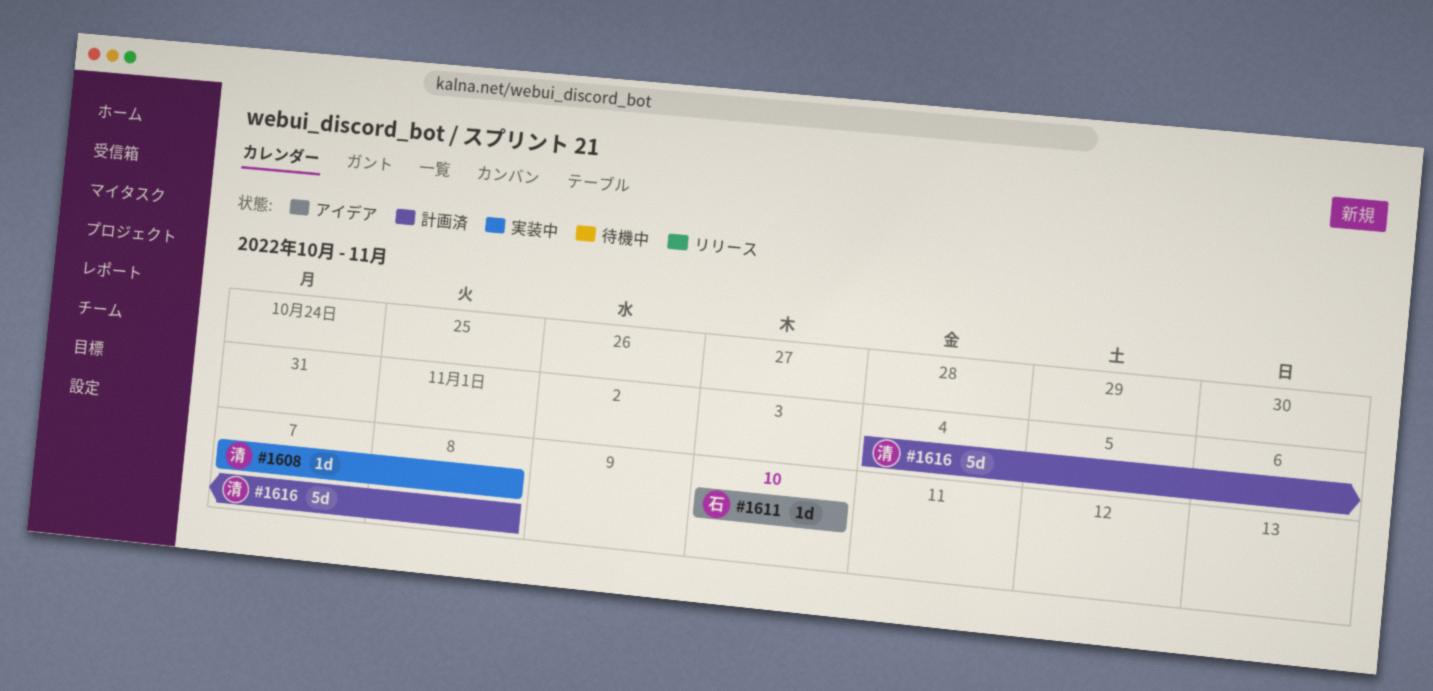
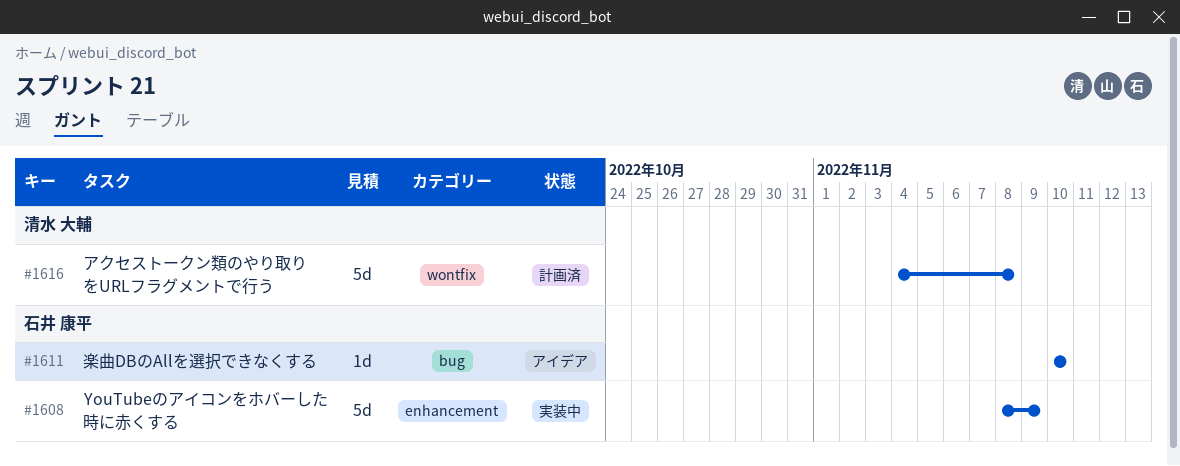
#1608, owner: 清水 大輔 -> 石井 康平
#1608, estimate: 1d -> 5d
#1608, start: Nov 7 -> Nov 8
#1608, due: Nov 8 -> Nov 9

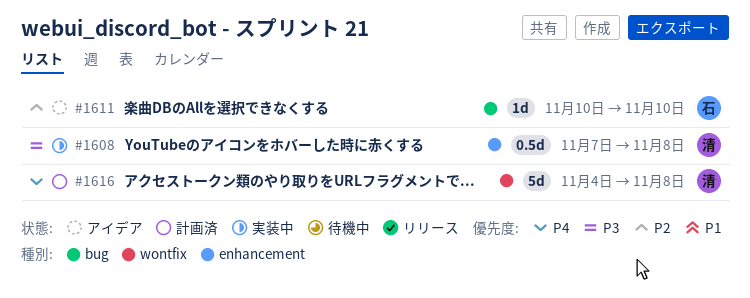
#1608, owner: 石井 康平 -> 清水 大輔
#1608, estimate: 5d -> 0.5d
#1608, start: Nov 8 -> Nov 7
#1608, due: Nov 9 -> Nov 8

